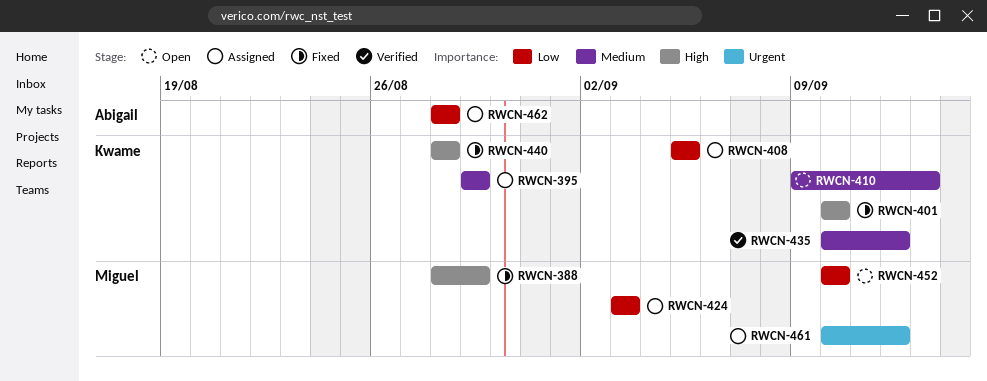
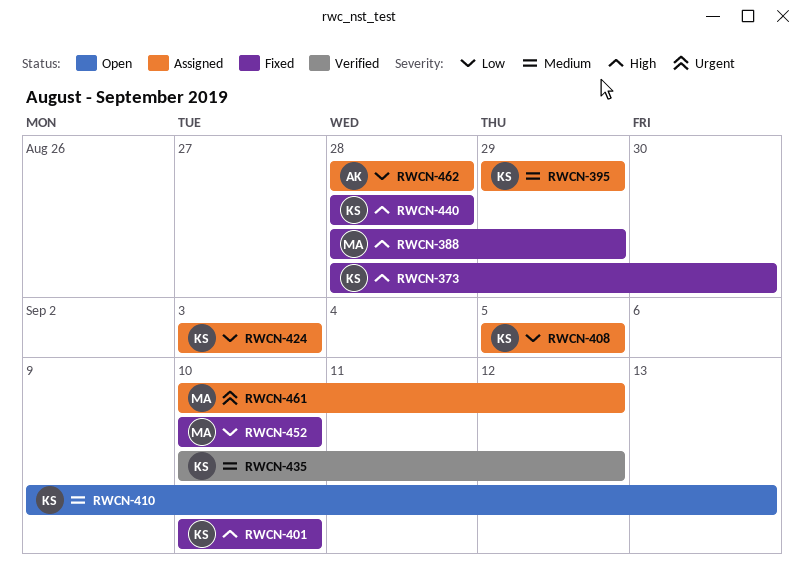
RWCN-373: none -> present
RWCN-424, owner: Miguel -> Kwame
RWCN-452, status: Open -> Fixed

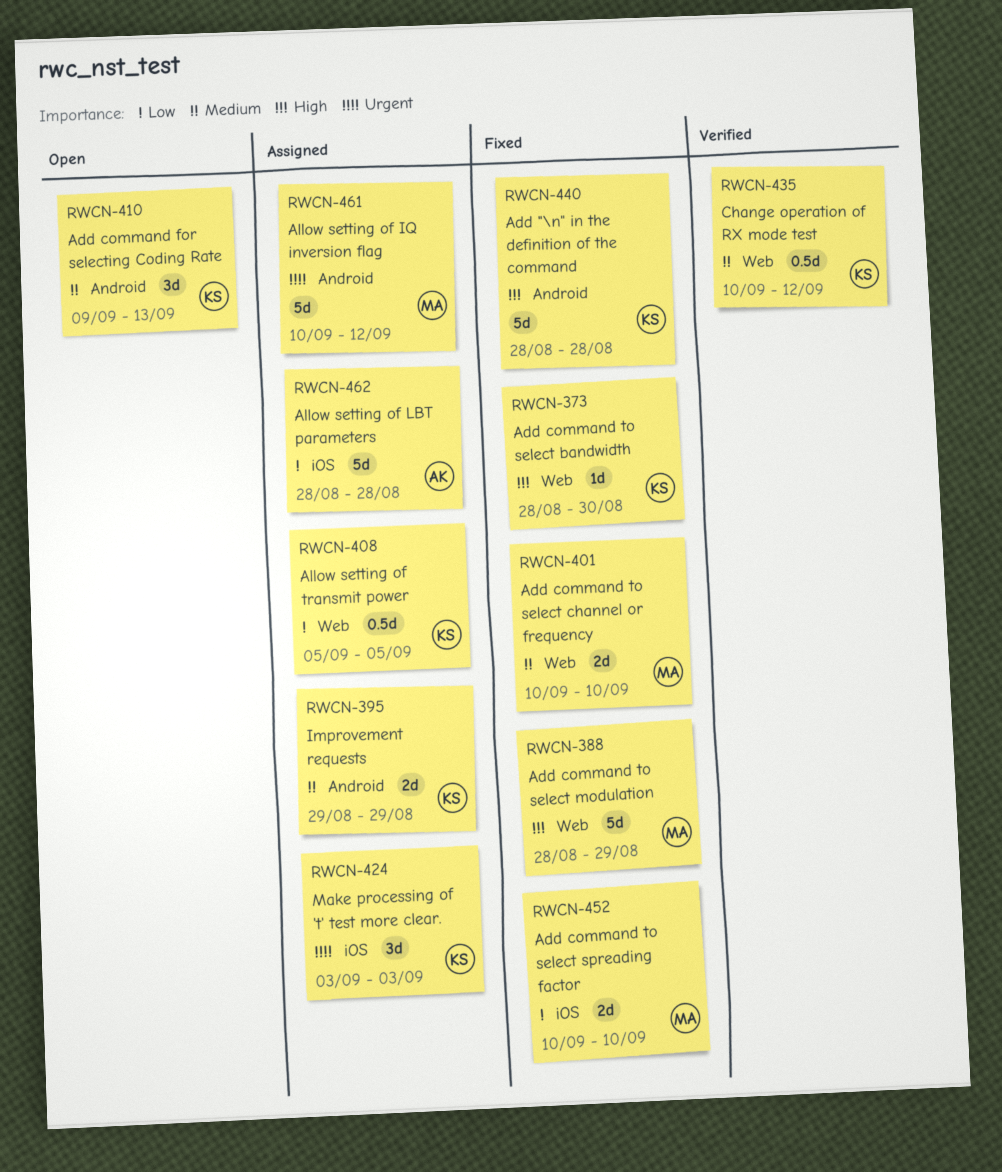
RWCN-401, owner: KS -> MA
RWCN-401, priority: High -> Medium
RWCN-424, priority: Low -> Urgent

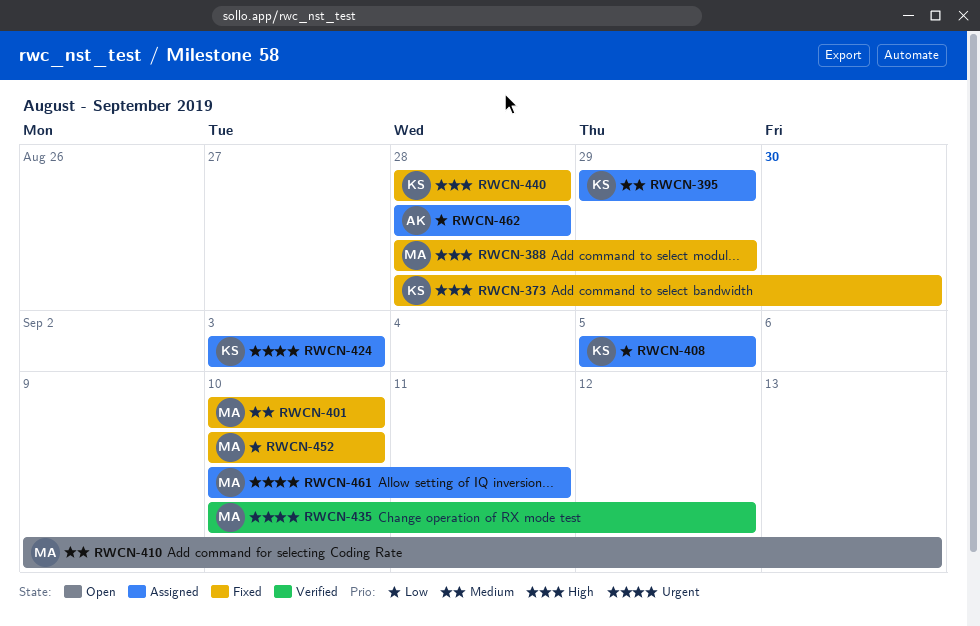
RWCN-410, owner: KS -> MA
RWCN-435, owner: KS -> MA
RWCN-435, priority: Medium -> Urgent
RWCN-461, due: Sep 12 -> Sep 11

